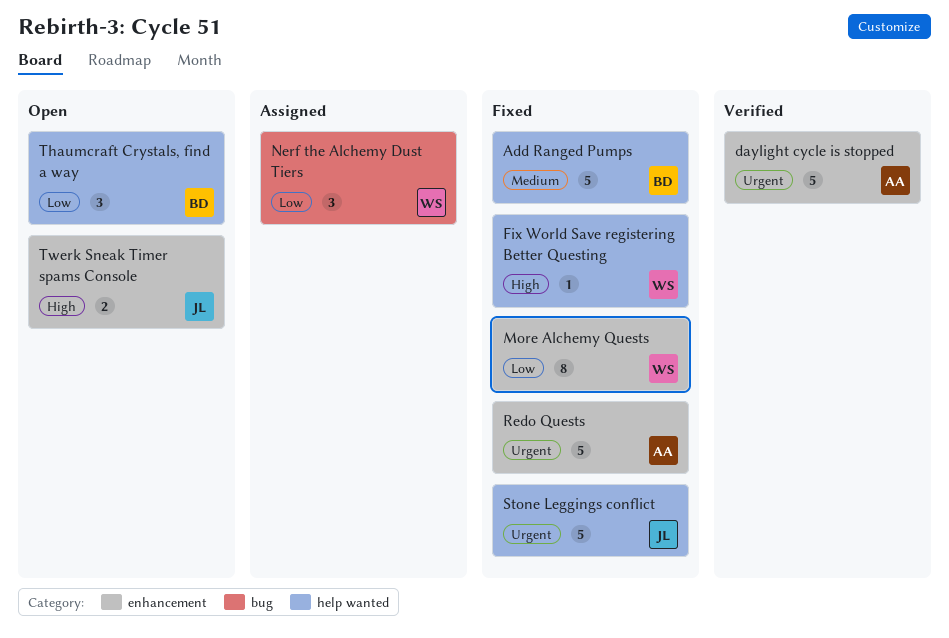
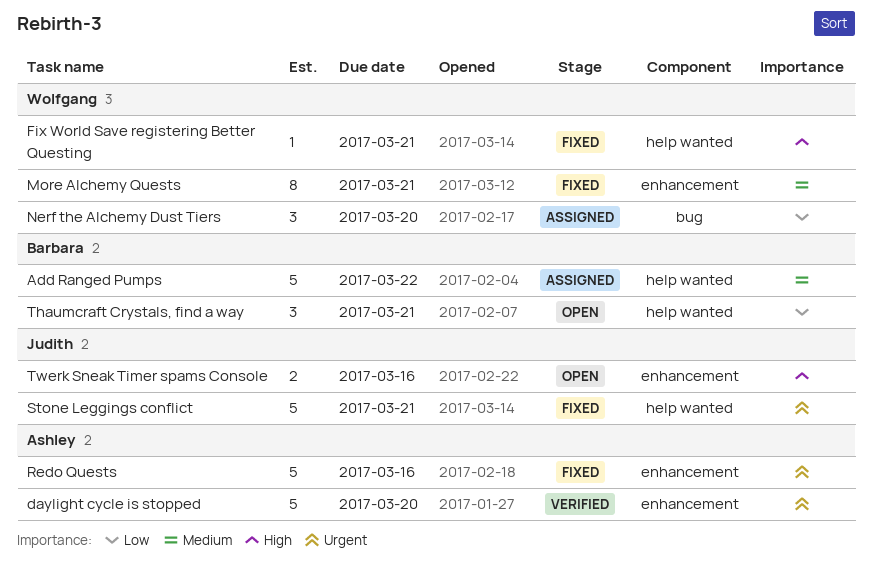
Add Ranged Pumps, status: Fixed -> Assigned
More Alchemy Quests, priority: Low -> Medium

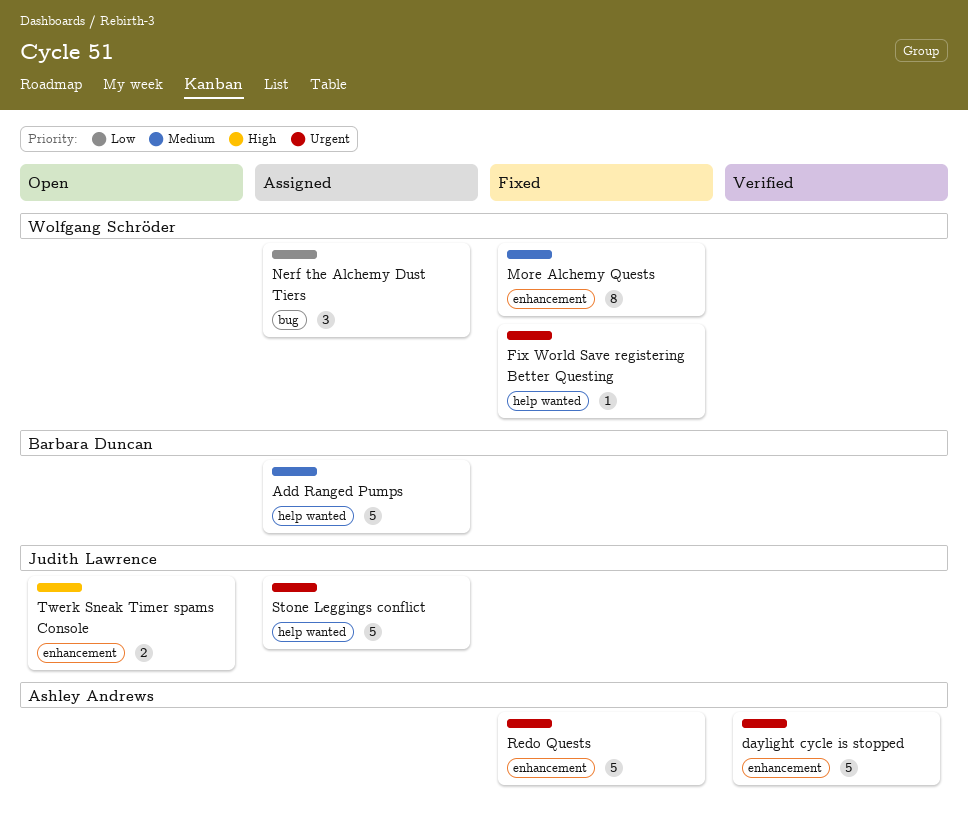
Fix World Save registering Better Questing, priority: High -> Urgent
Stone Leggings conflict, status: Fixed -> Assigned
Thaumcraft Crystals, find a way: present -> none

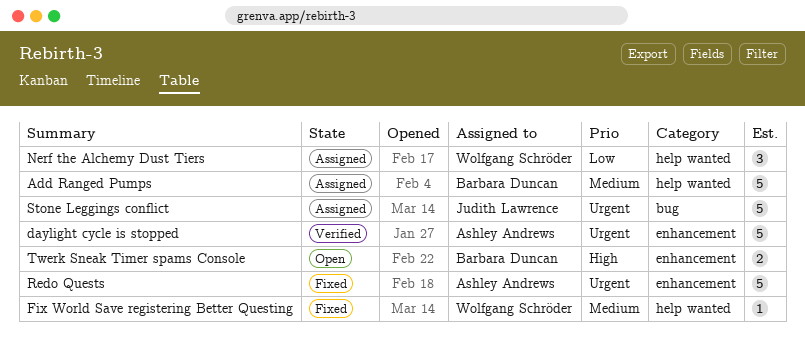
Fix World Save registering Better Questing, priority: Urgent -> Medium
More Alchemy Quests: present -> none
Nerf the Alchemy Dust Tiers, label: bug -> help wanted
Stone Leggings conflict, label: help wanted -> bug
Twerk Sneak Timer spams Console, owner: Judith Lawrence -> Barbara Duncan

